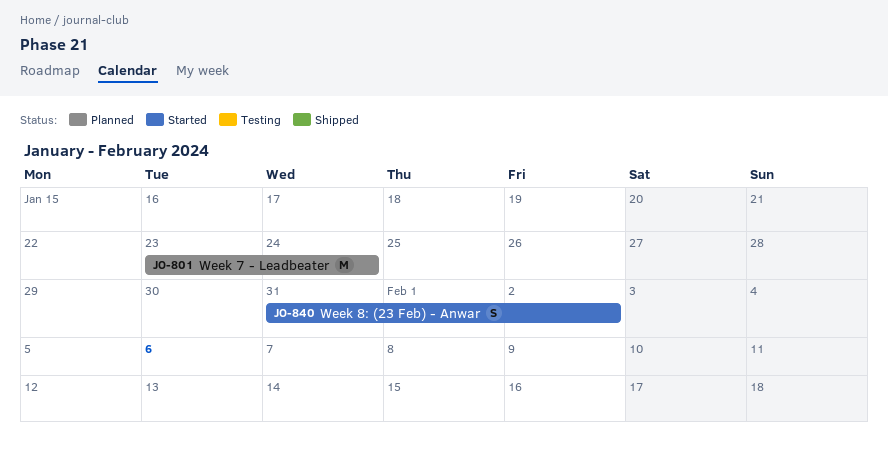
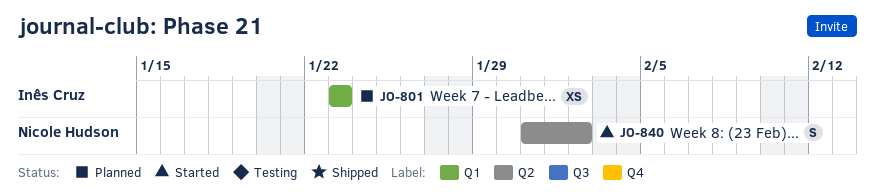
JO-801, estimate: M -> XS
JO-801, due: Jan 24 -> Jan 23

